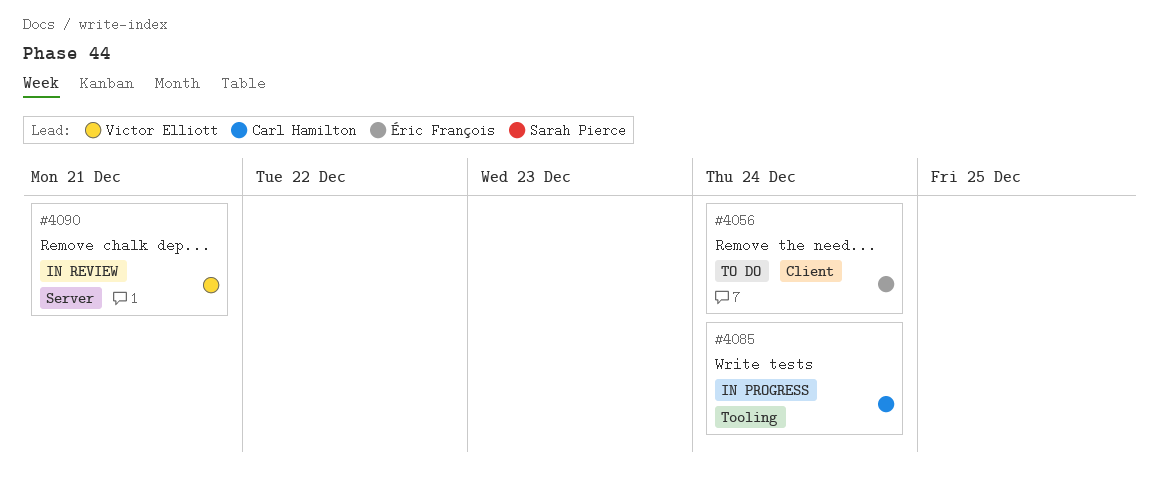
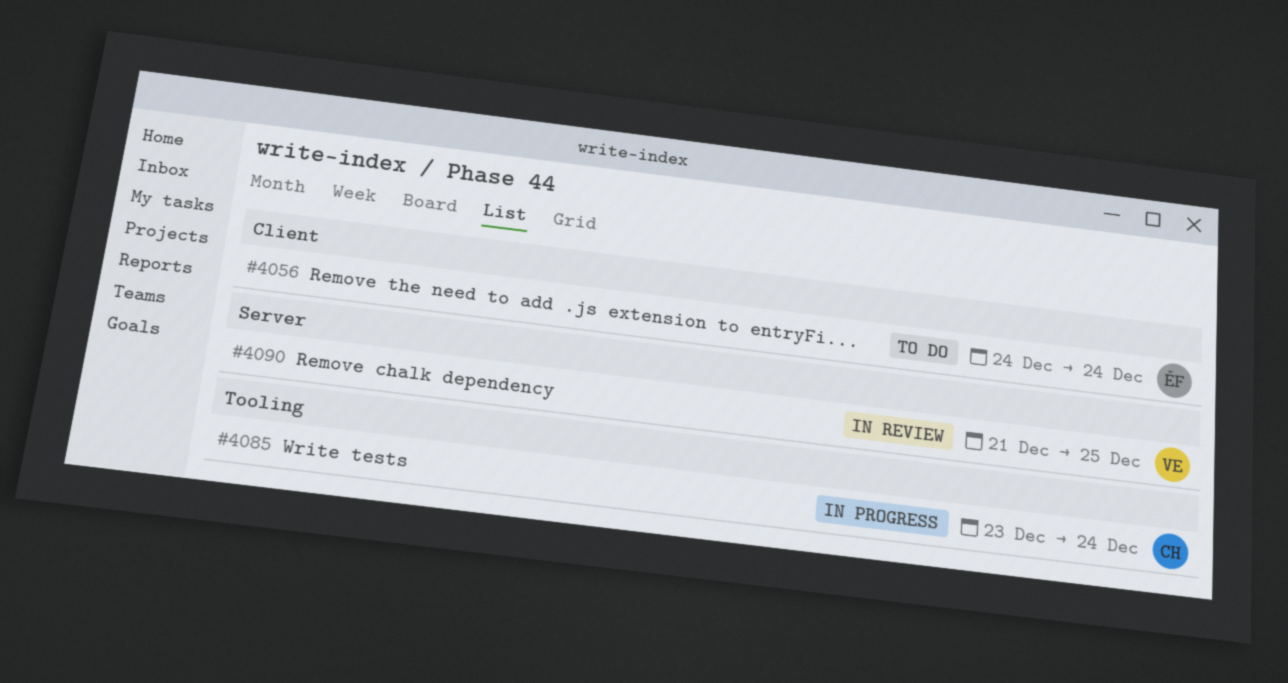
#4090, due: Dec 21 -> Dec 25

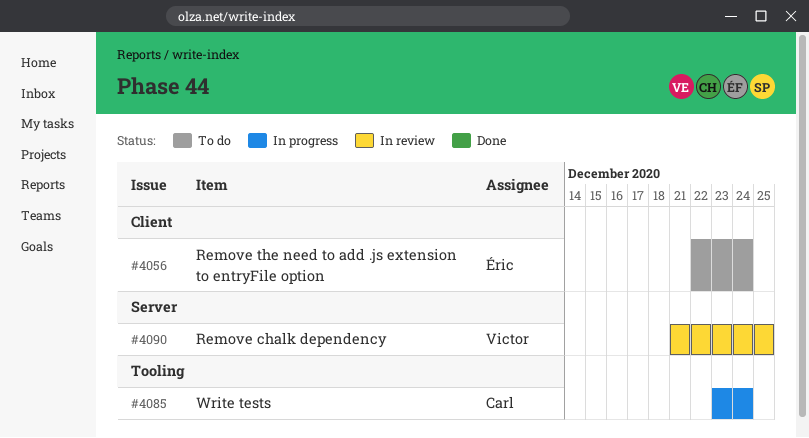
#4056, start: Dec 24 -> Dec 22

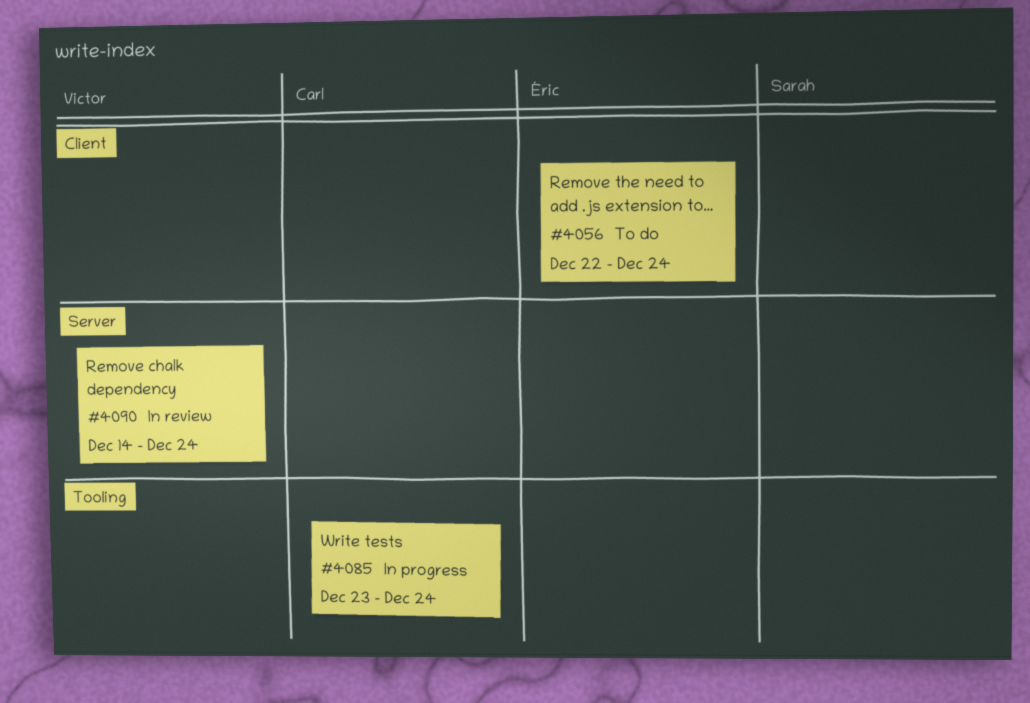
#4090, start: Dec 21 -> Dec 14
#4090, due: Dec 25 -> Dec 24

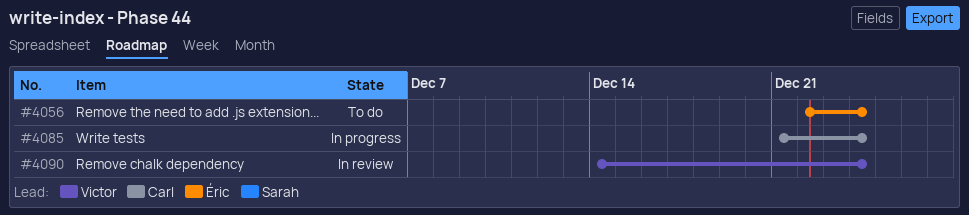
#4085, start: Dec 23 -> Dec 21

